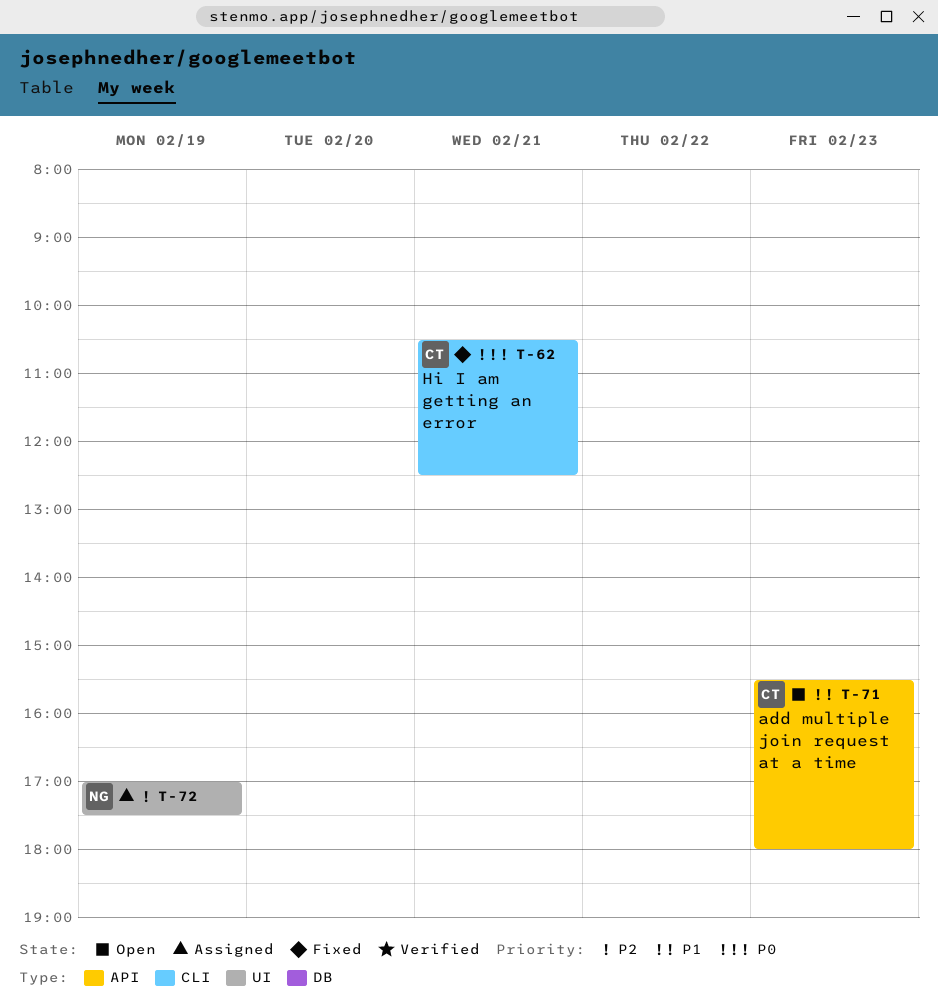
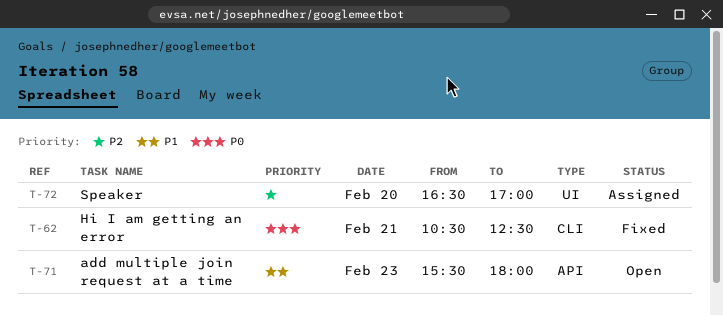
T-72, day: Feb 19 -> Feb 20
T-72, begins: 17:00 -> 16:30
T-72, ends: 17:30 -> 17:00

